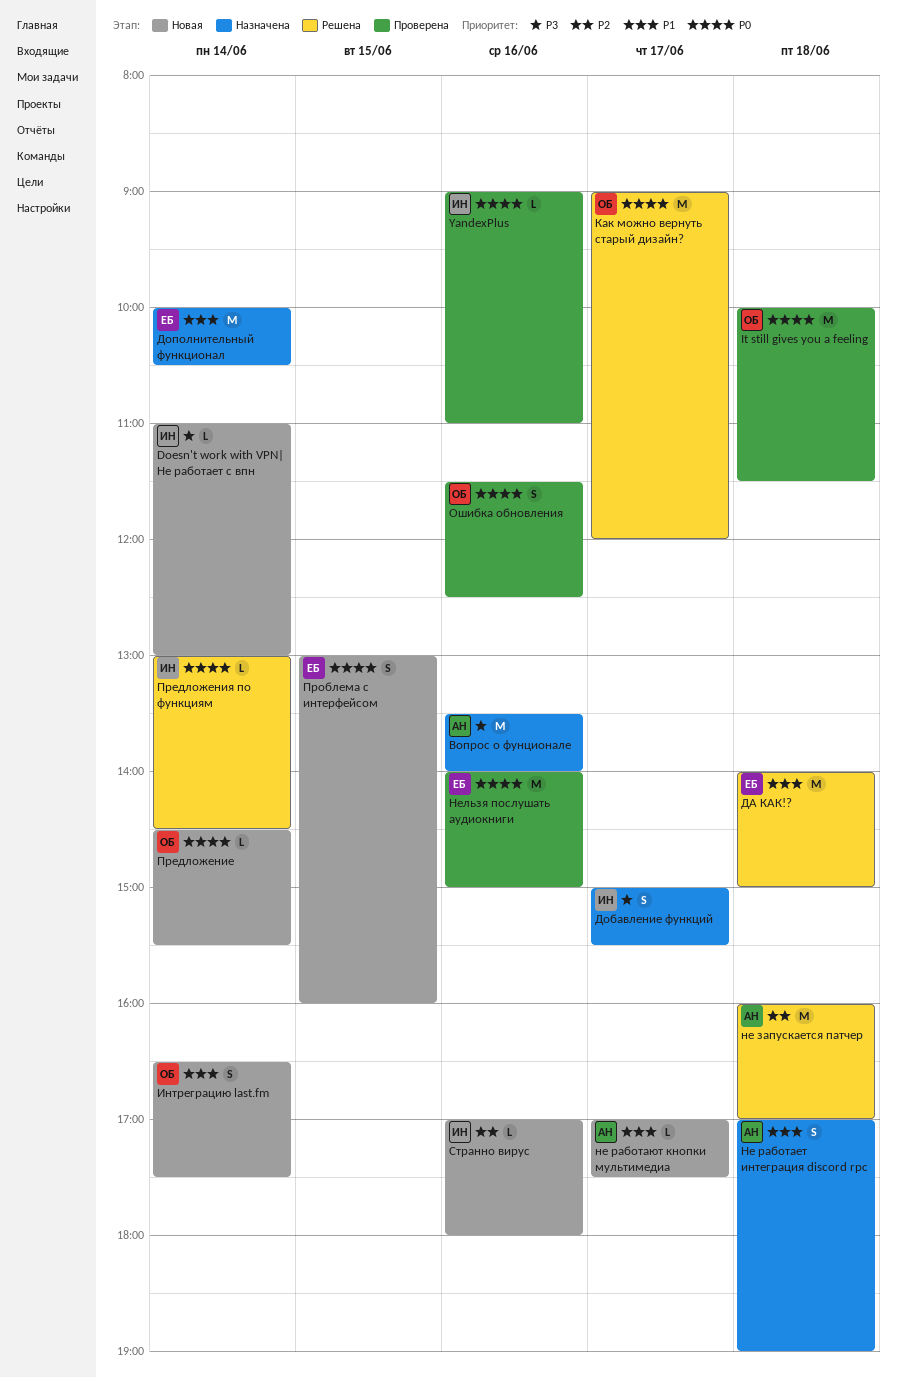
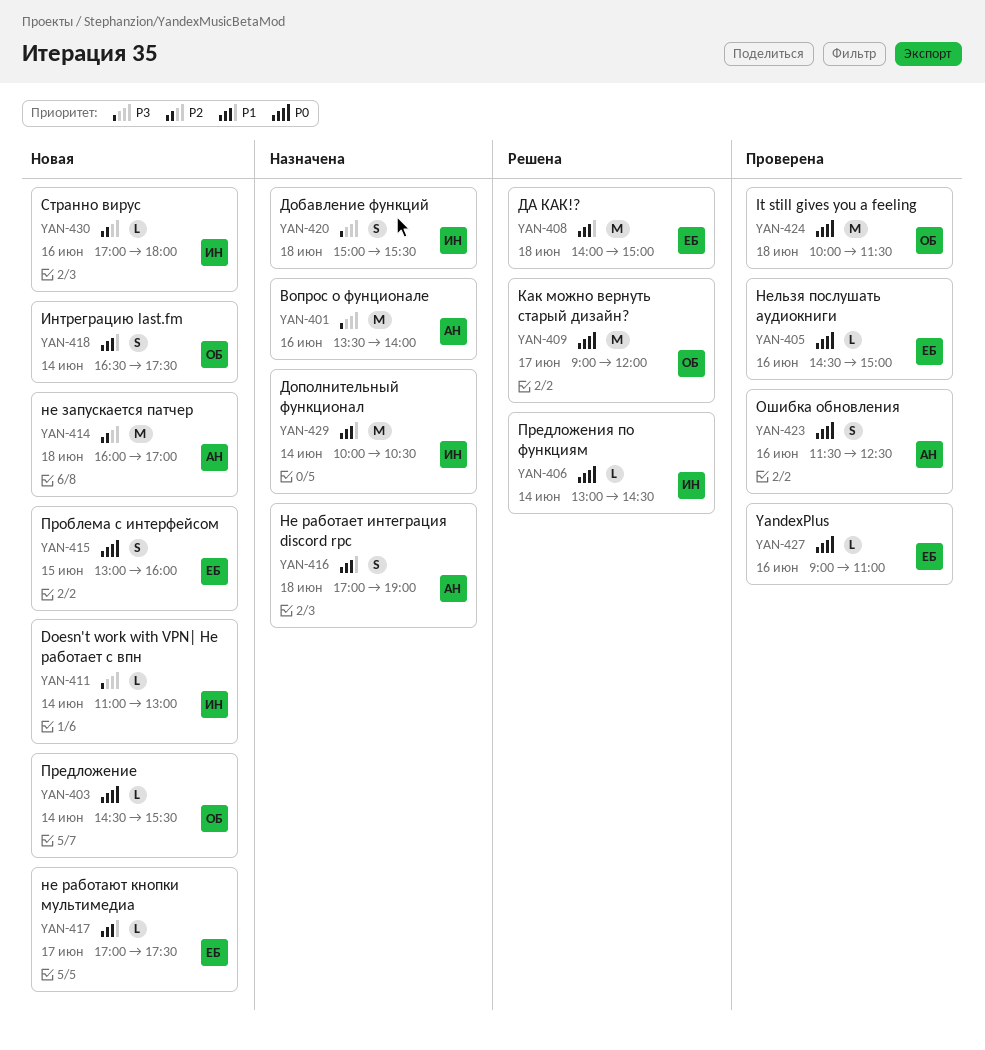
YandexPlus, owner: ИН -> ЕБ
Добавление функций, day: Jun 17 -> Jun 18
Дополнительный функционал, owner: ЕБ -> ИН
не запускается патчер, status: Решена -> Новая
не работают кнопки мультимедиа, owner: АН -> ЕБ
Нельзя послушать аудиокниги, estimate: M -> L
Нельзя послушать аудиокниги, begins: 14:00 -> 14:30
Ошибка обновления, owner: ОБ -> АН

